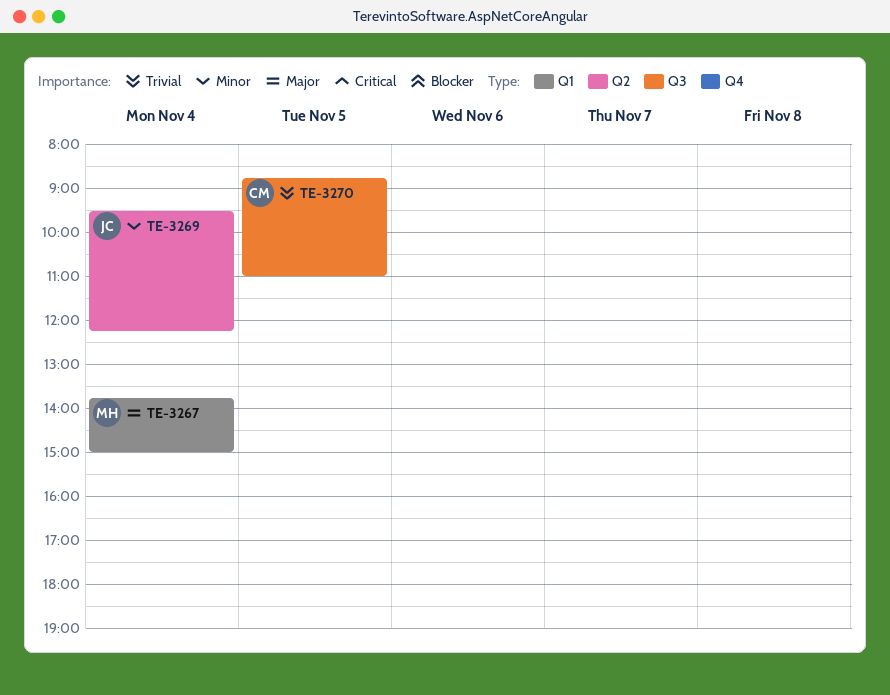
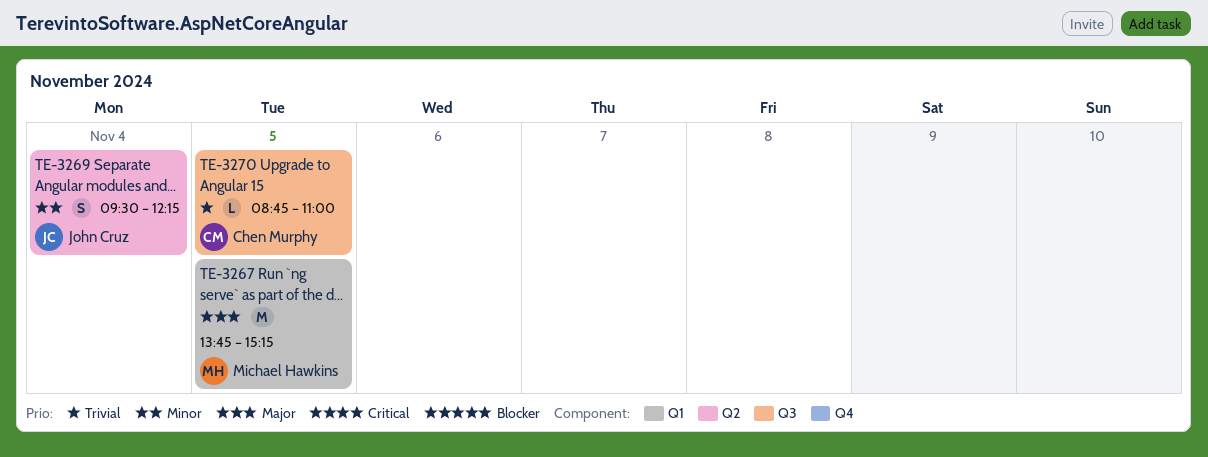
TE-3267, day: Nov 4 -> Nov 5
TE-3267, ends: 15:00 -> 15:15

